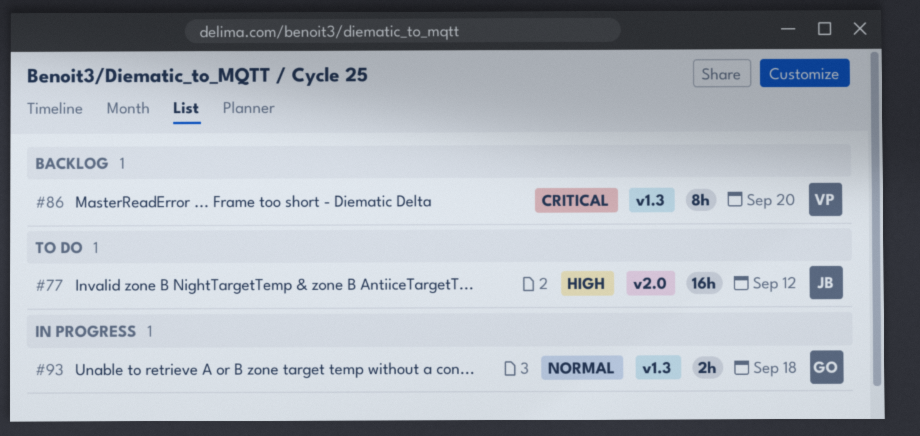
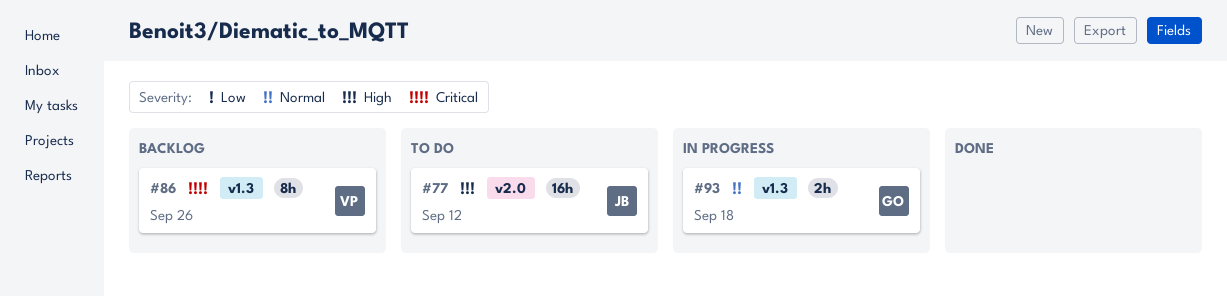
#86, due: Sep 20 -> Sep 26

